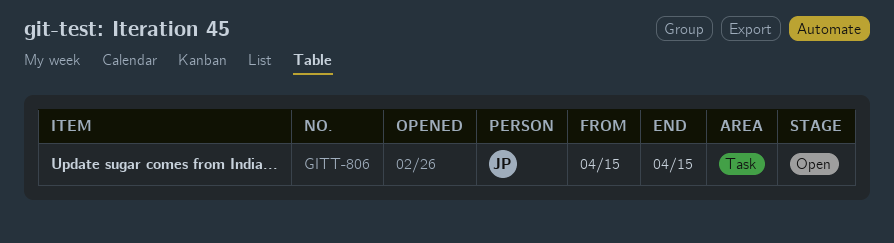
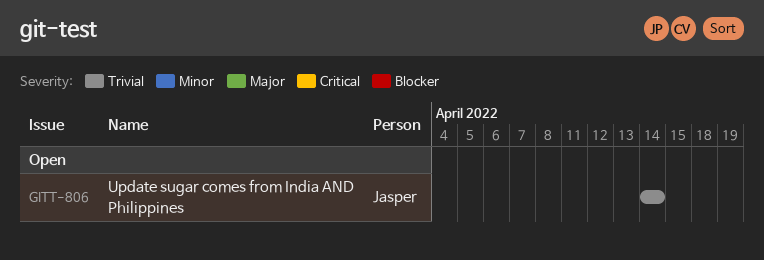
GITT-806, start: Apr 15 -> Apr 14
GITT-806, due: Apr 15 -> Apr 14

